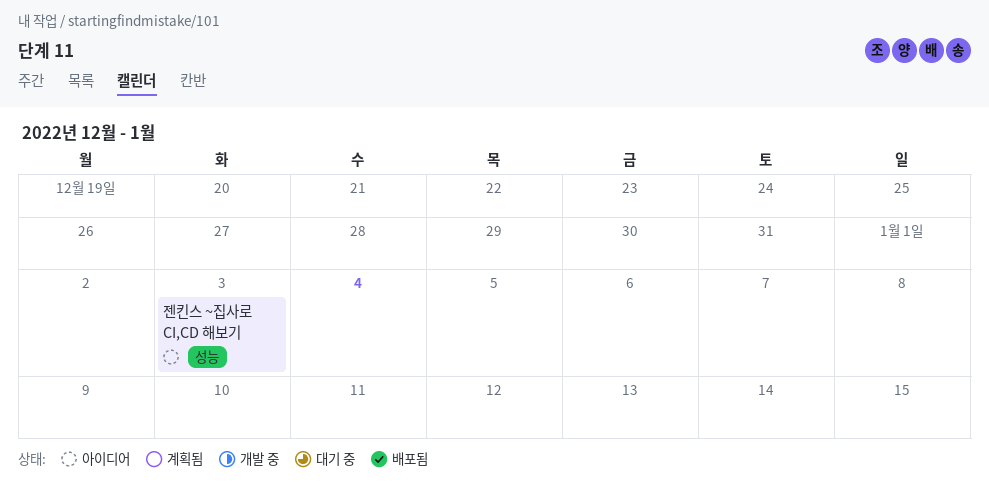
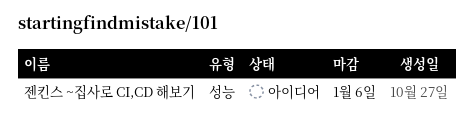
젠킨스 ~집사로 CI,CD 해보기, due: Jan 3 -> Jan 6

